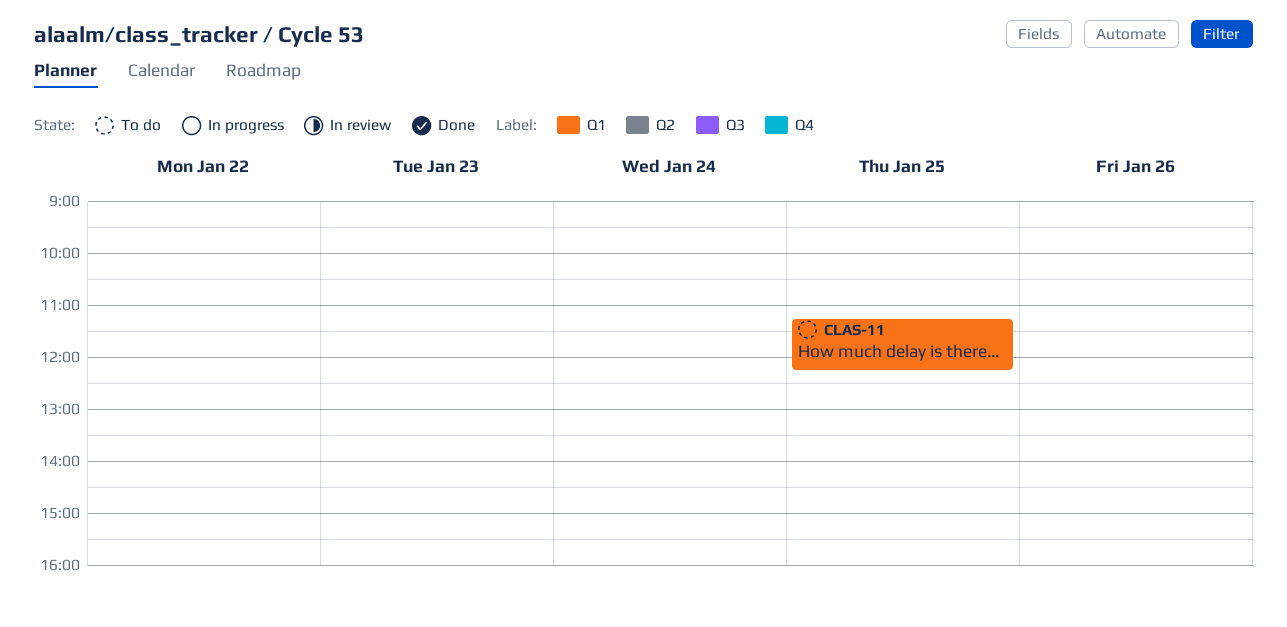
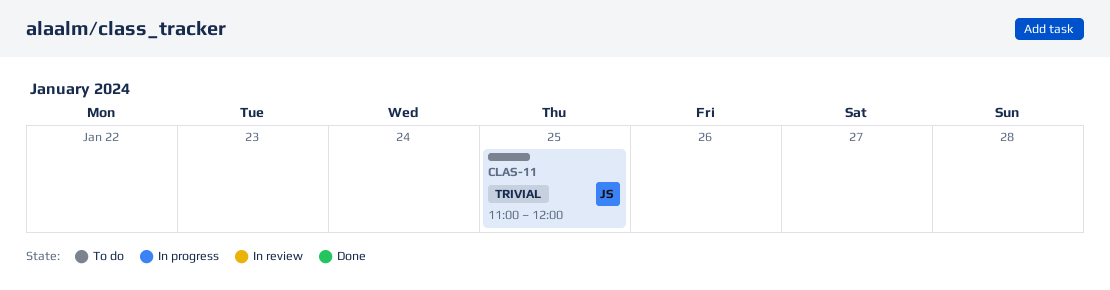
CLAS-11, begins: 11:15 -> 11:00
CLAS-11, ends: 12:15 -> 12:00

